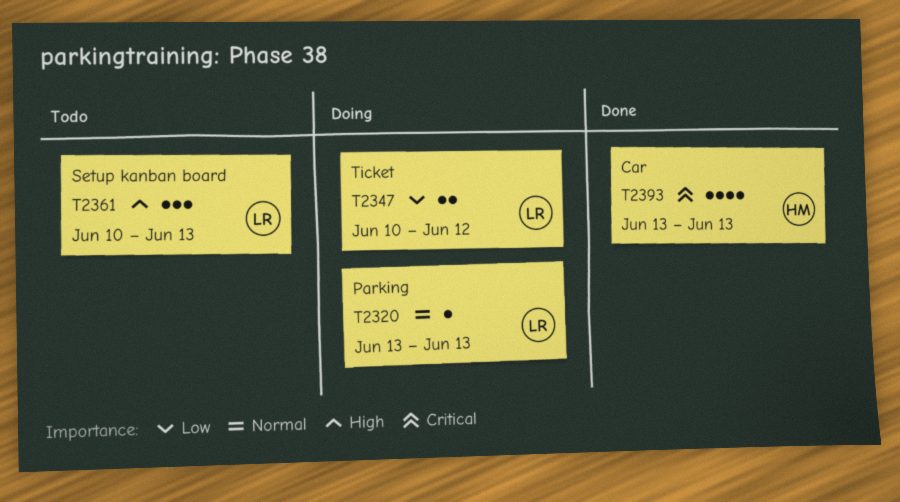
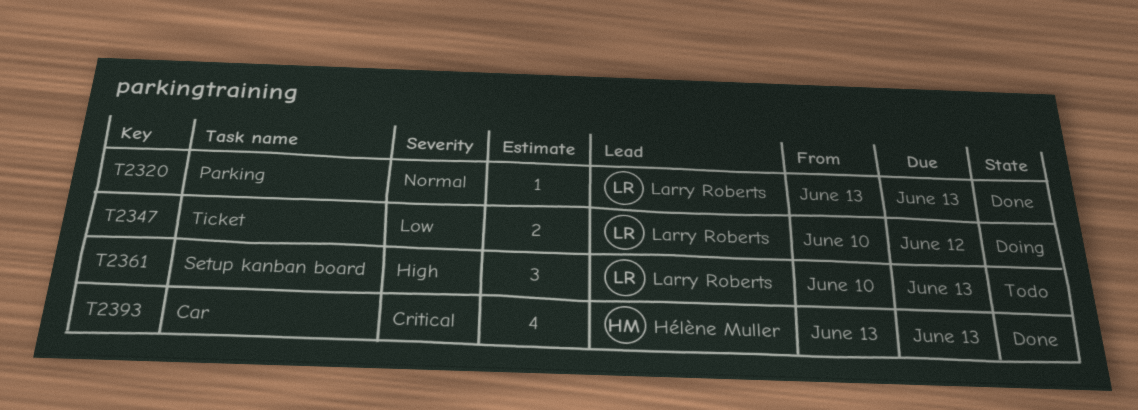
T2320, status: Doing -> Done

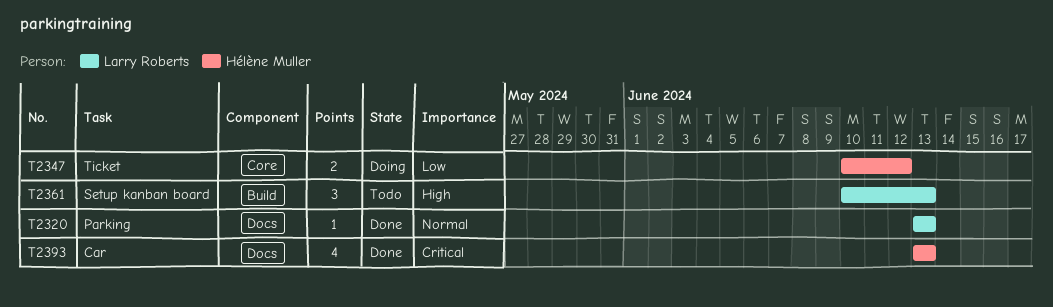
T2347, owner: Larry Roberts -> Hélène Muller

